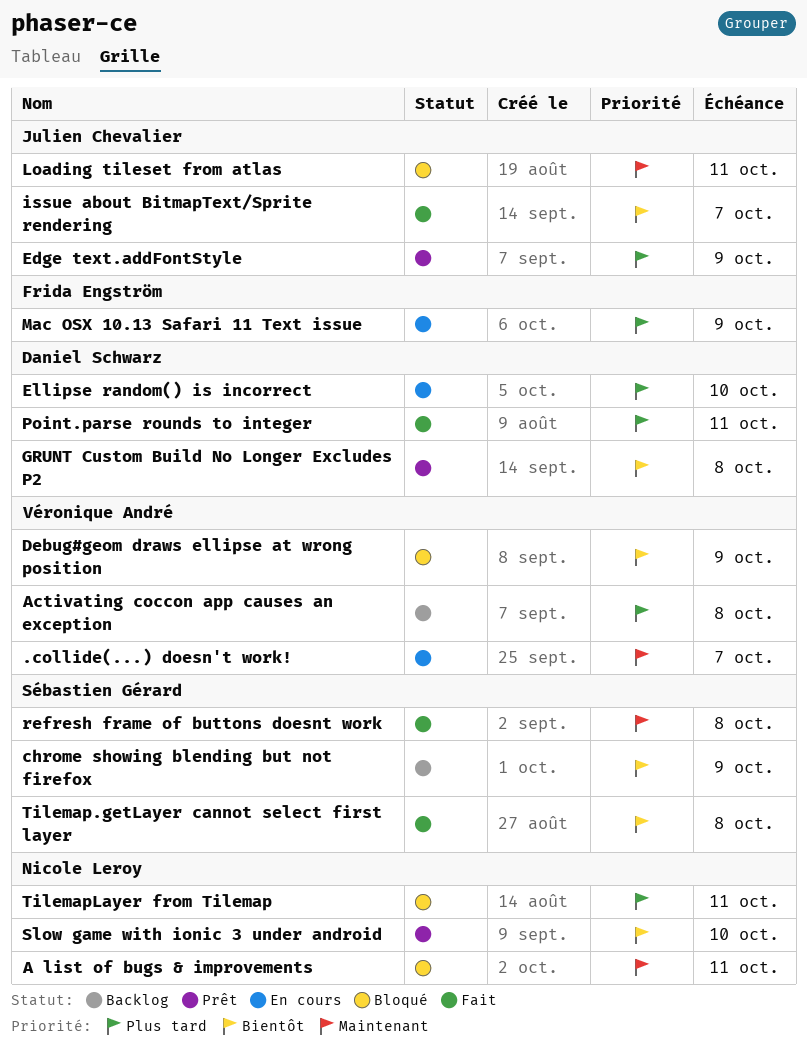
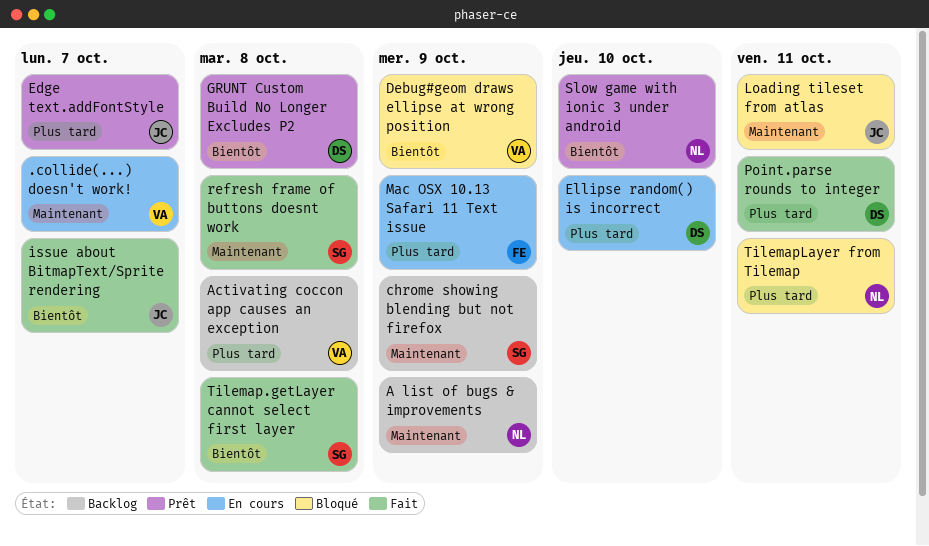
A list of bugs & improvements, status: Bloqué -> Backlog
A list of bugs & improvements, due: Oct 11 -> Oct 9
chrome showing blending but not firefox, priority: Bientôt -> Maintenant
Edge text.addFontStyle, due: Oct 9 -> Oct 7

